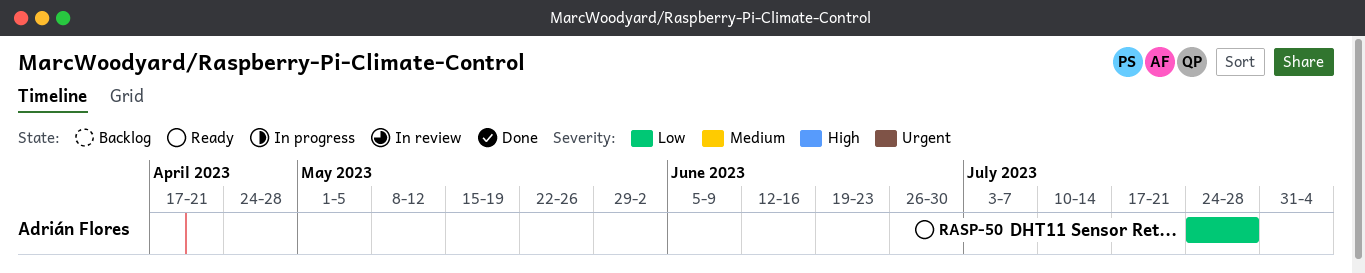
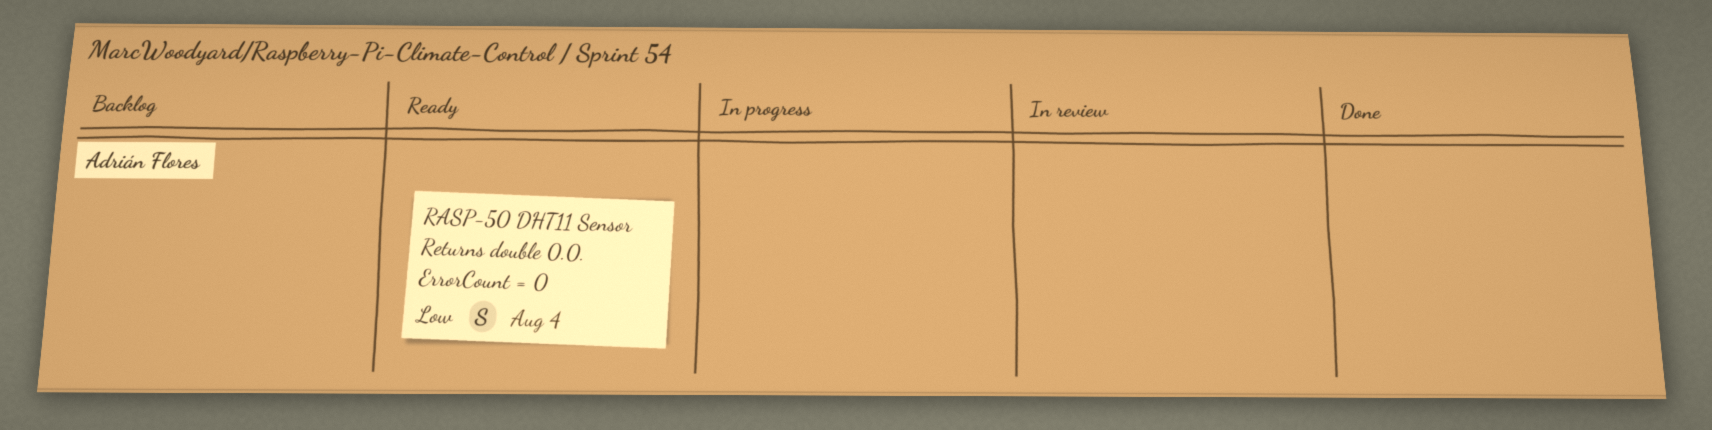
RASP-50, due: Jul 28 -> Aug 4

